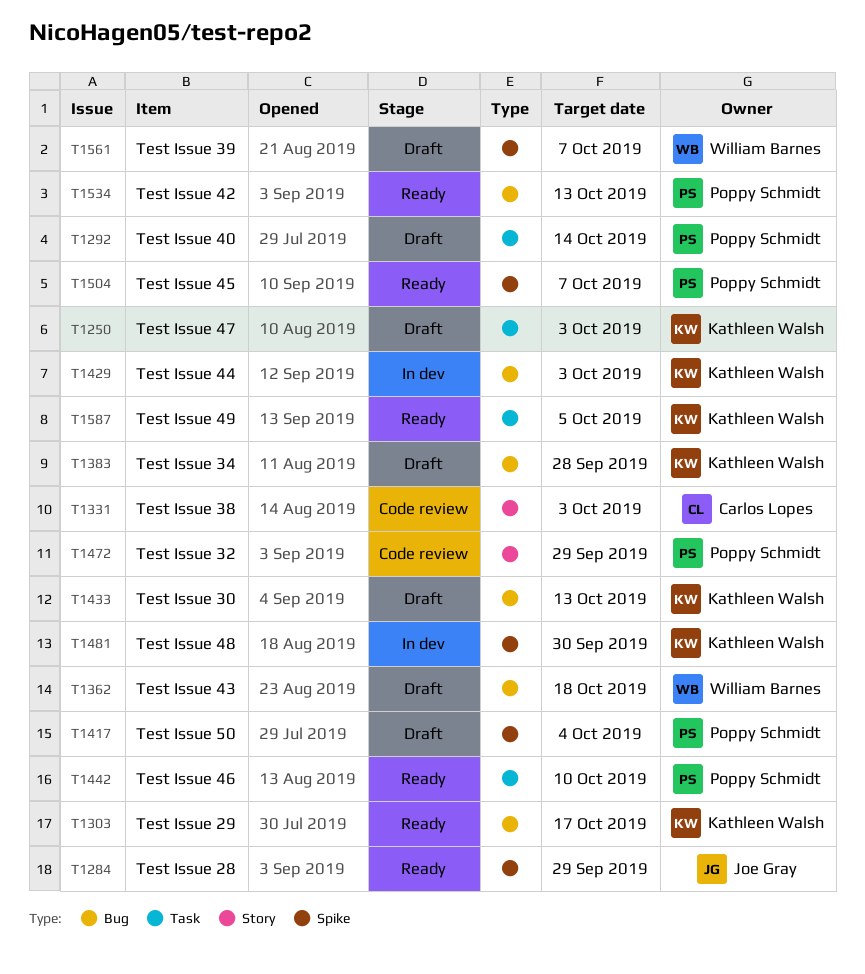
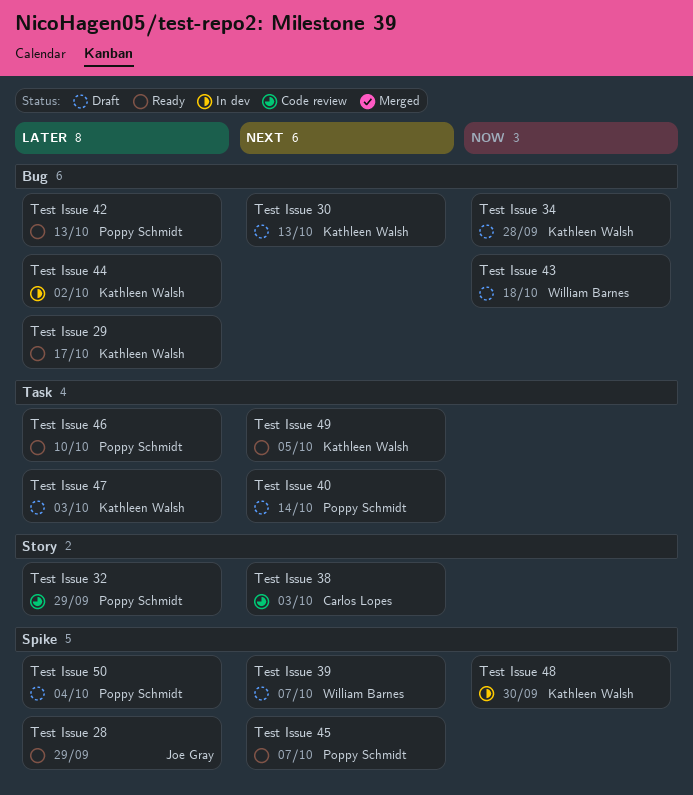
Test Issue 44, due: Oct 3 -> Oct 2

